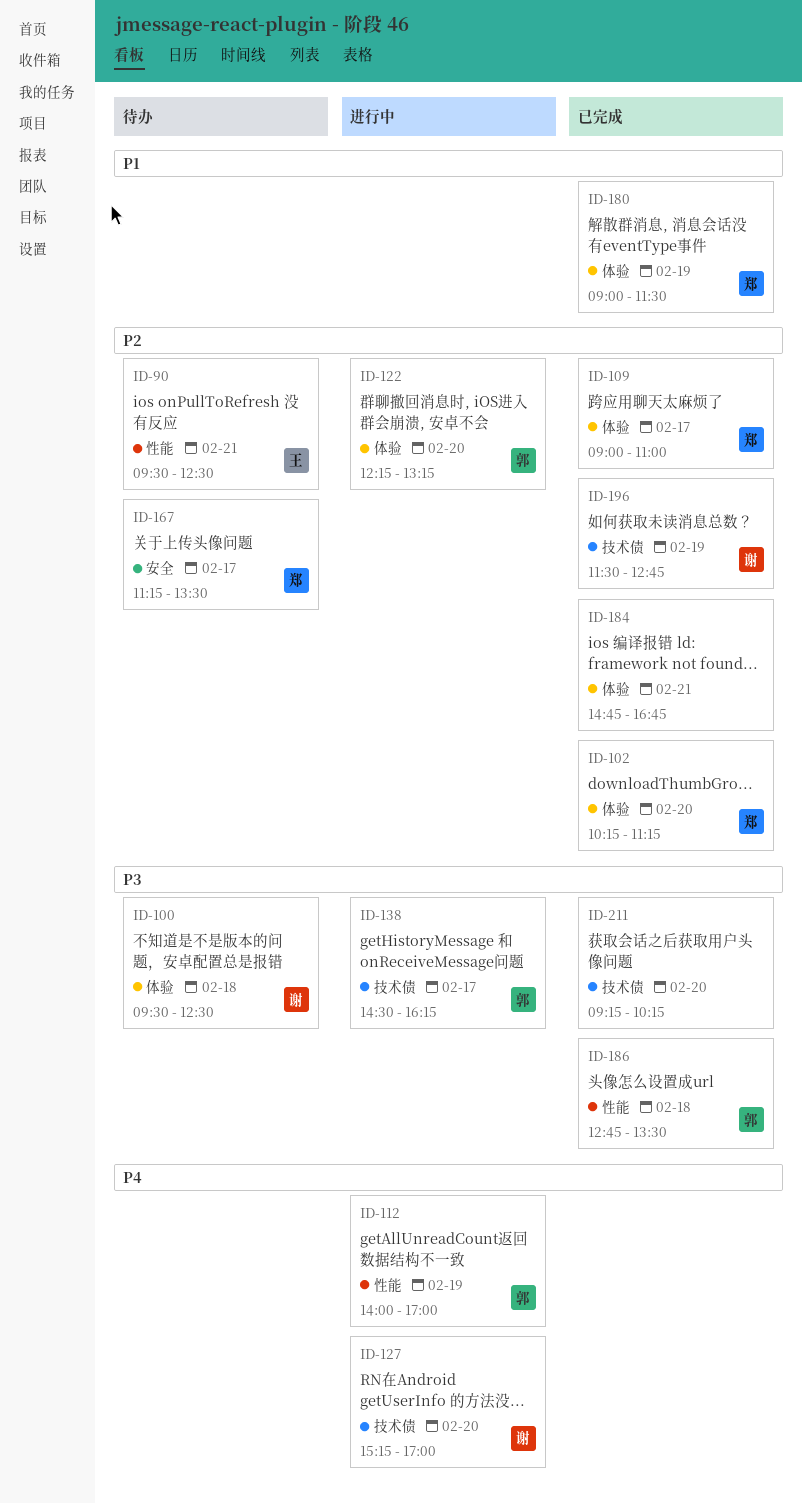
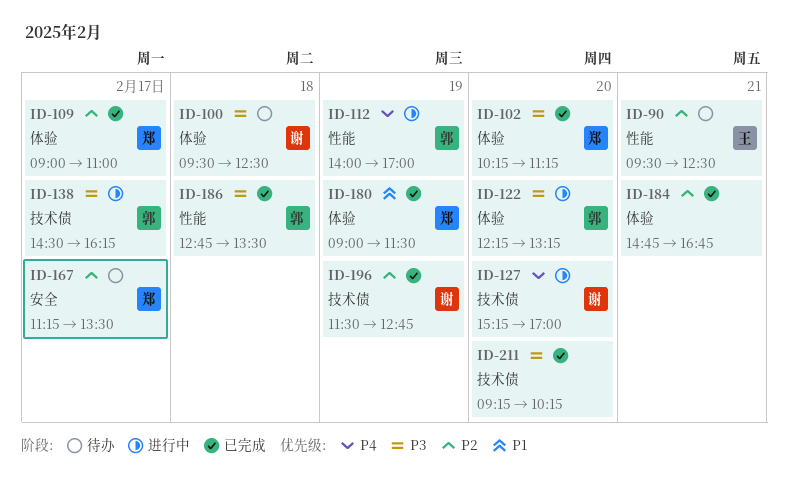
ID-102, priority: P2 -> P3
ID-122, priority: P2 -> P3

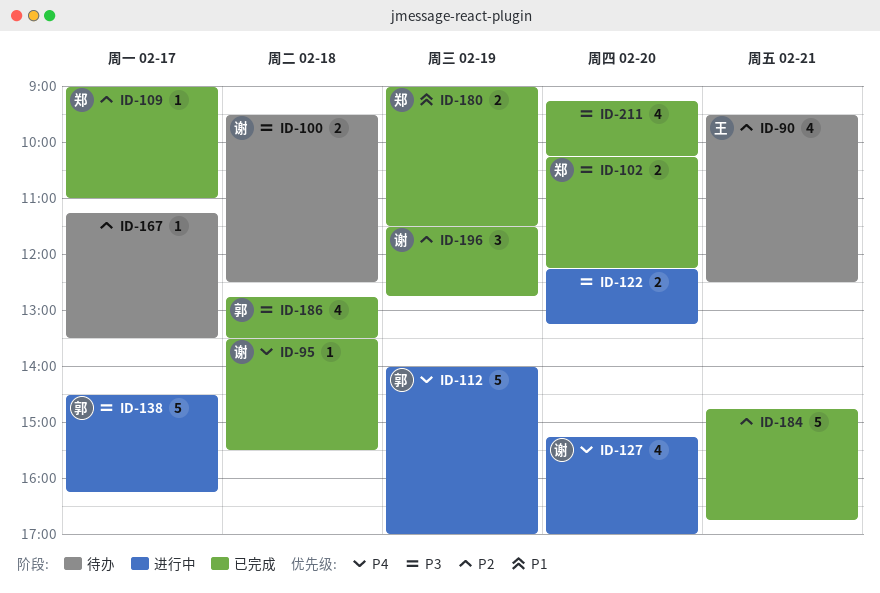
ID-95: none -> present
ID-102, ends: 11:15 -> 12:15
ID-122, owner: 郭 -> none
ID-167, owner: 郑 -> none

